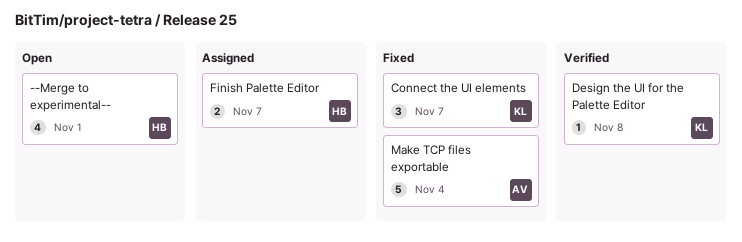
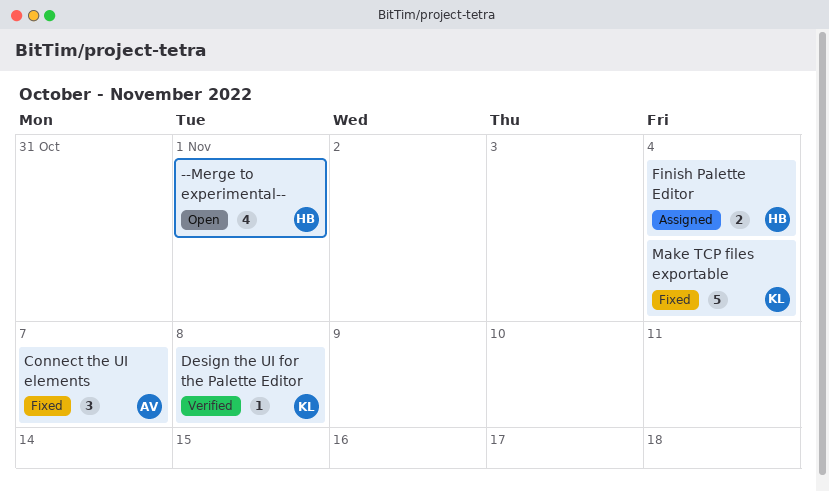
Connect the UI elements, owner: KL -> AV
Finish Palette Editor, due: Nov 7 -> Nov 4
Make TCP files exportable, owner: AV -> KL

